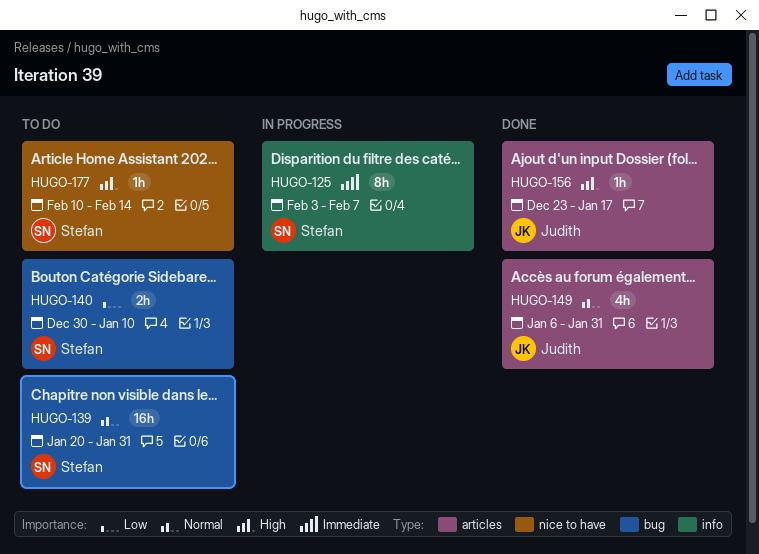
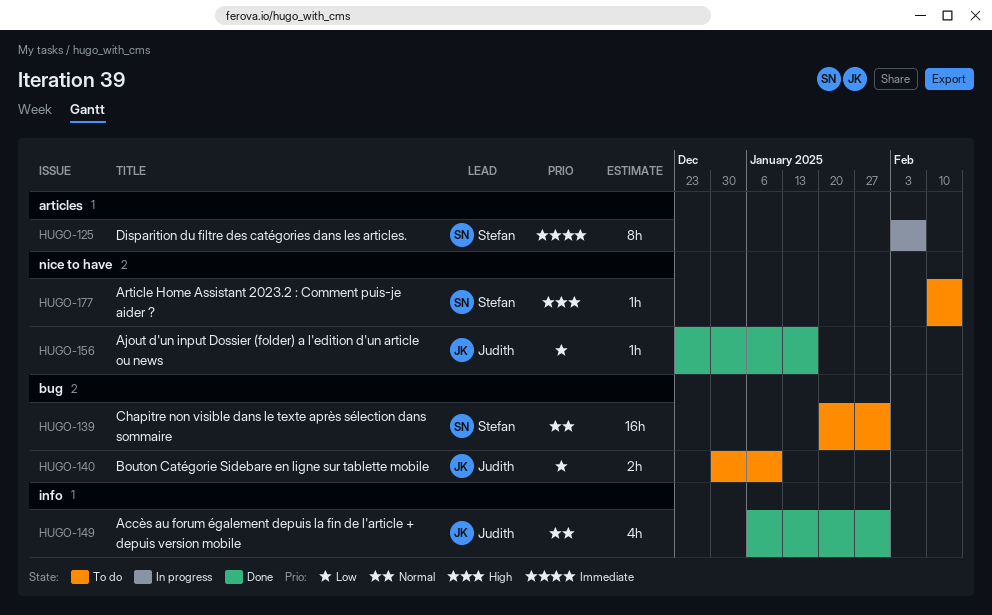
HUGO-125, label: info -> articles
HUGO-140, owner: Stefan -> Judith
HUGO-149, label: articles -> info
HUGO-156, priority: High -> Low
HUGO-156, label: articles -> nice to have

